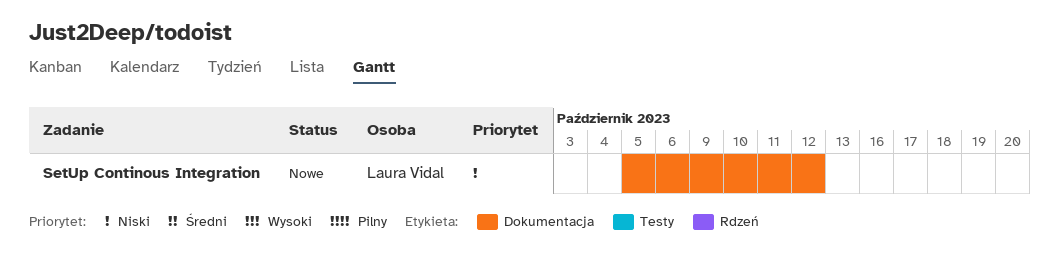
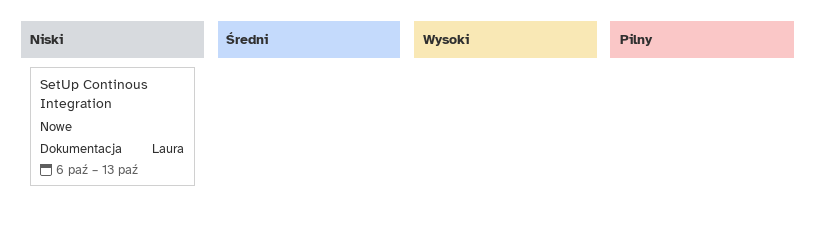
SetUp Continous Integration, start: Oct 5 -> Oct 6
SetUp Continous Integration, due: Oct 12 -> Oct 13

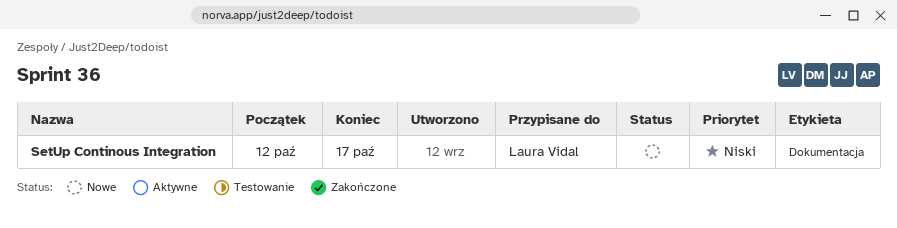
SetUp Continous Integration, start: Oct 6 -> Oct 12
SetUp Continous Integration, due: Oct 13 -> Oct 17

